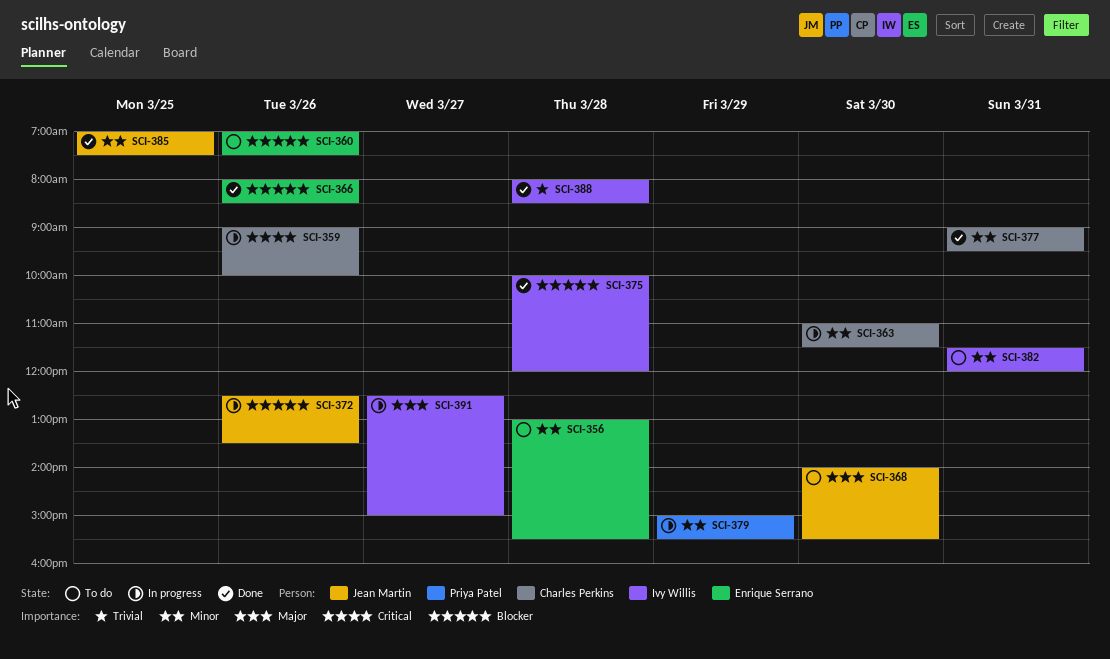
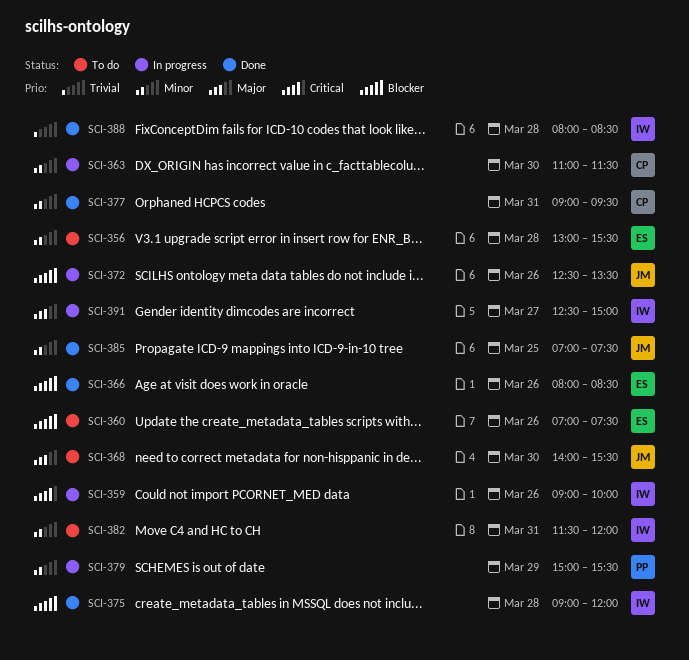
SCI-359, owner: Charles Perkins -> Ivy Willis
SCI-375, begins: 10:00 -> 09:00

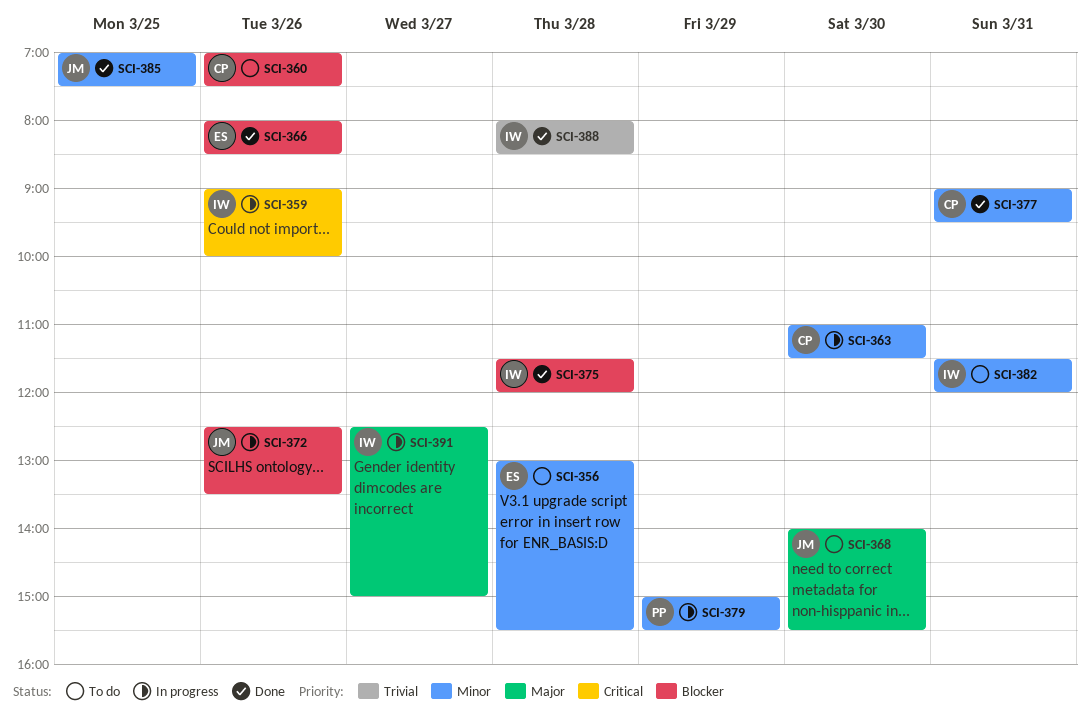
SCI-360, owner: ES -> CP
SCI-375, begins: 09:00 -> 11:30

